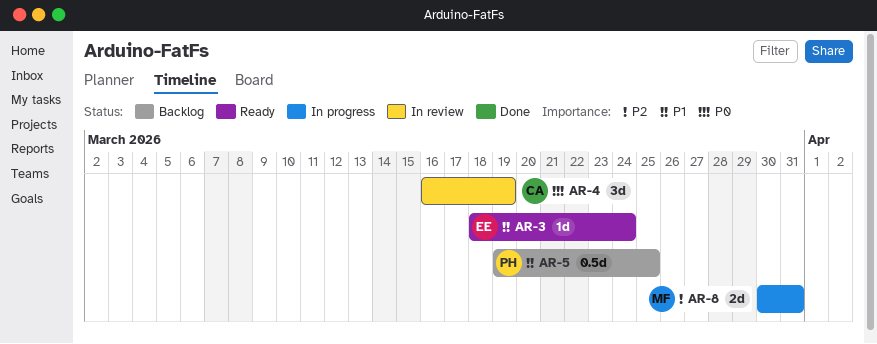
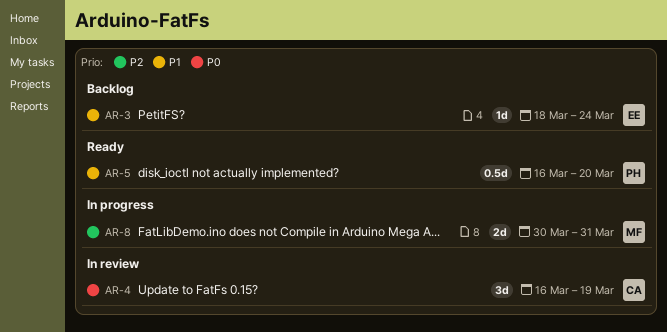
AR-3, status: Ready -> Backlog
AR-5, status: Backlog -> Ready
AR-5, start: Mar 19 -> Mar 16
AR-5, due: Mar 25 -> Mar 20

